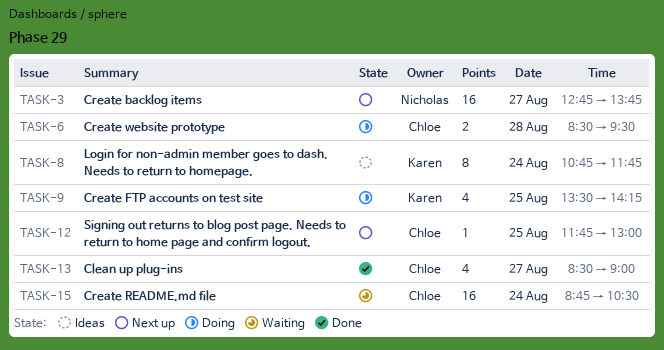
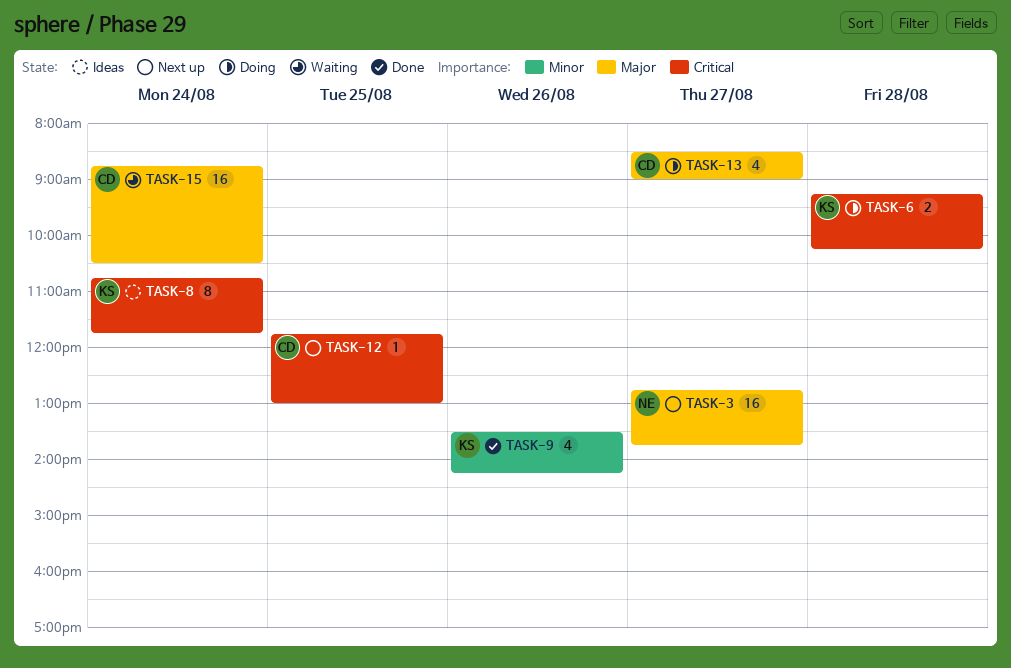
TASK-6, owner: Chloe -> Karen
TASK-6, begins: 08:30 -> 09:15
TASK-6, ends: 09:30 -> 10:15
TASK-9, status: Doing -> Done
TASK-9, day: Aug 25 -> Aug 26
TASK-13, status: Done -> Doing

